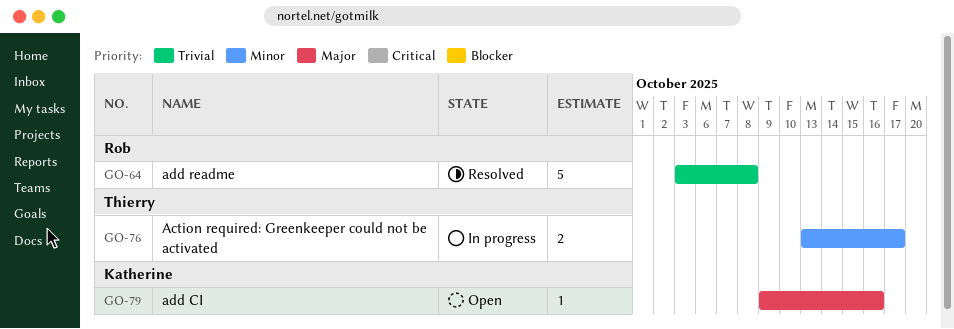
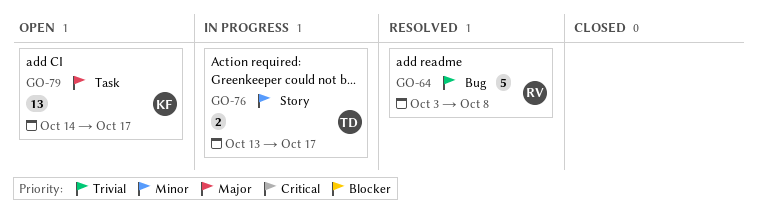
GO-79, estimate: 1 -> 13
GO-79, start: Oct 9 -> Oct 14
GO-79, due: Oct 16 -> Oct 17

